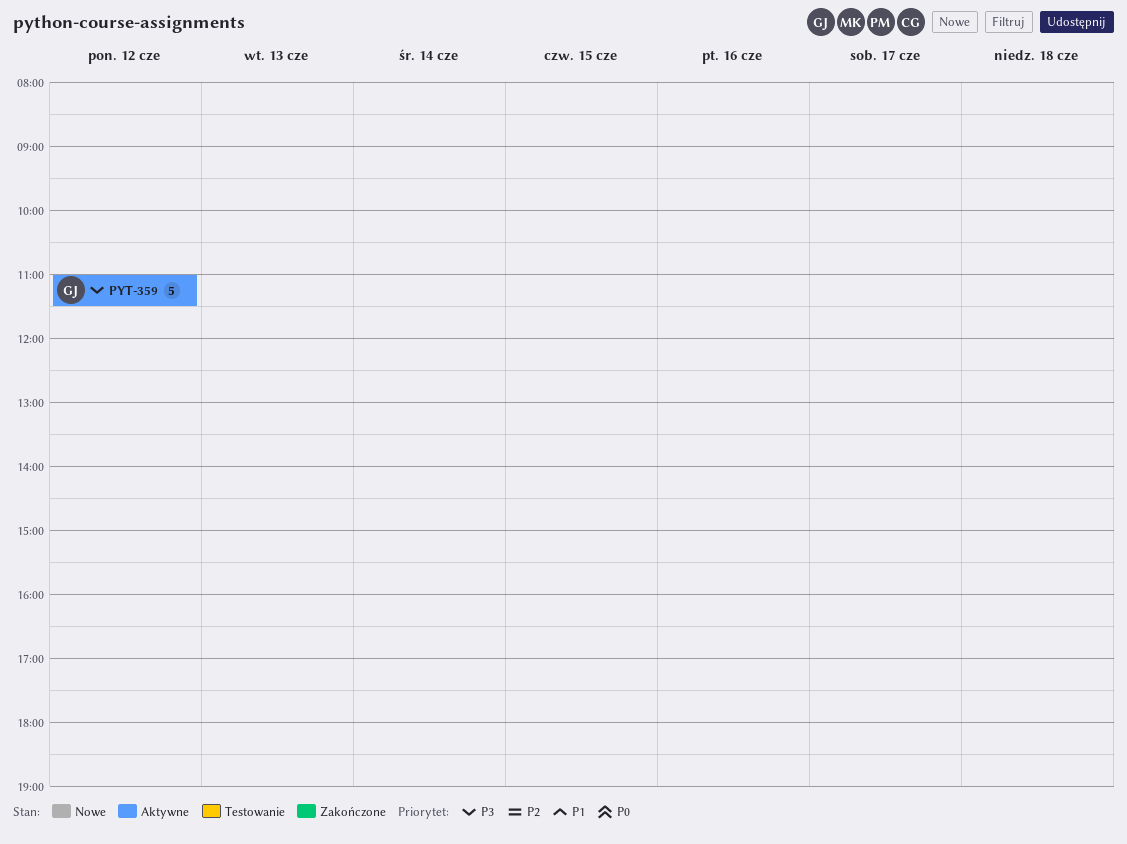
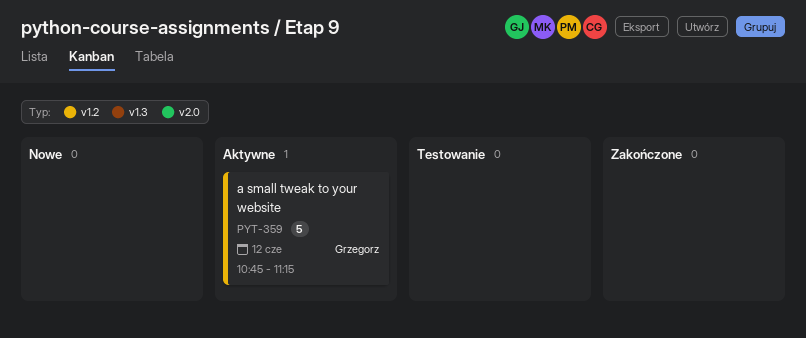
PYT-359, begins: 11:00 -> 10:45
PYT-359, ends: 11:30 -> 11:15

